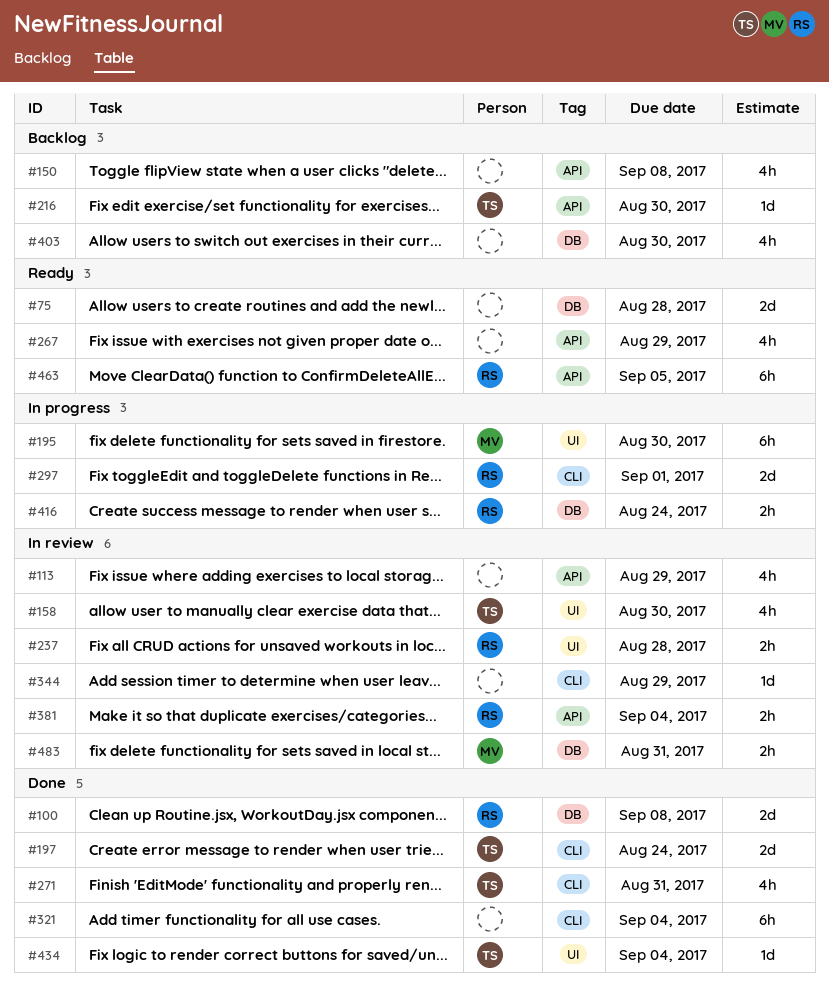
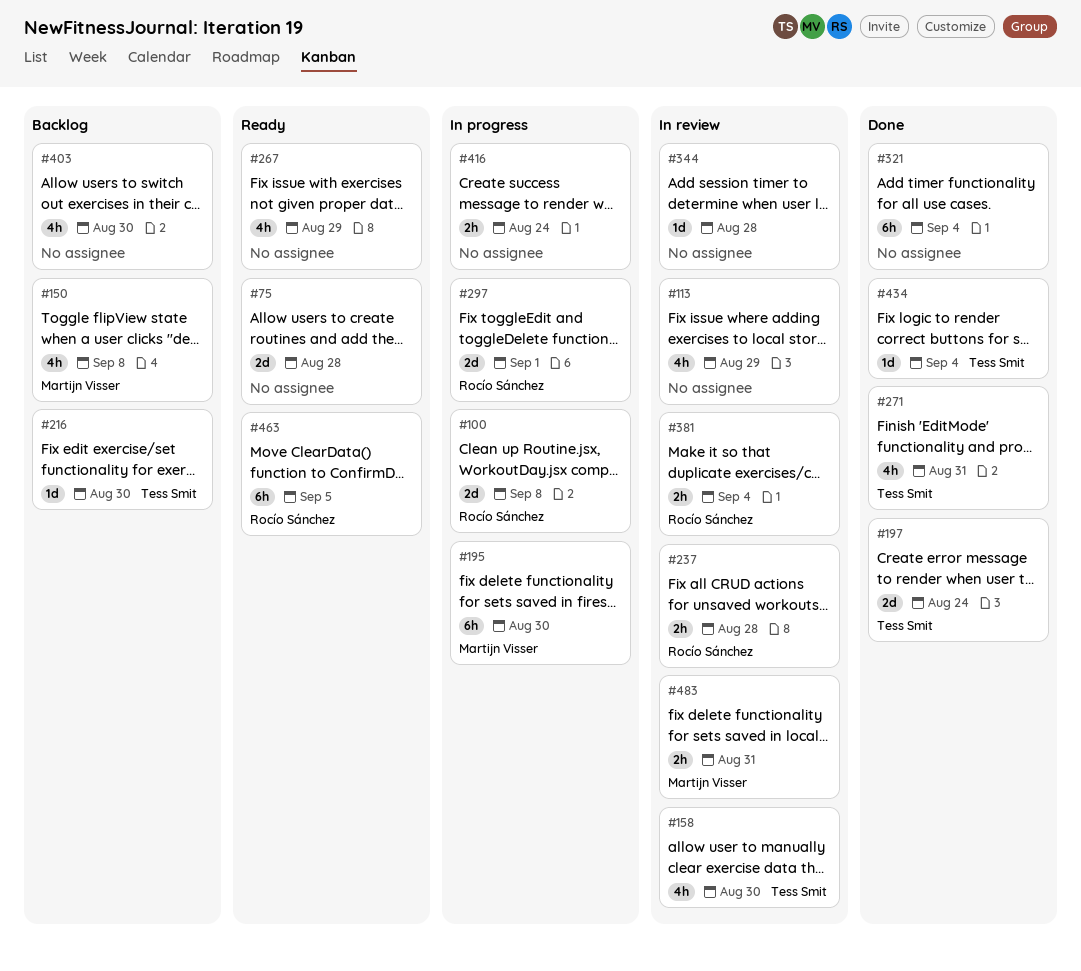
#100, status: Done -> In progress
#150, owner: none -> Martijn Visser
#344, due: Aug 29 -> Aug 28
#416, owner: Rocío Sánchez -> none

